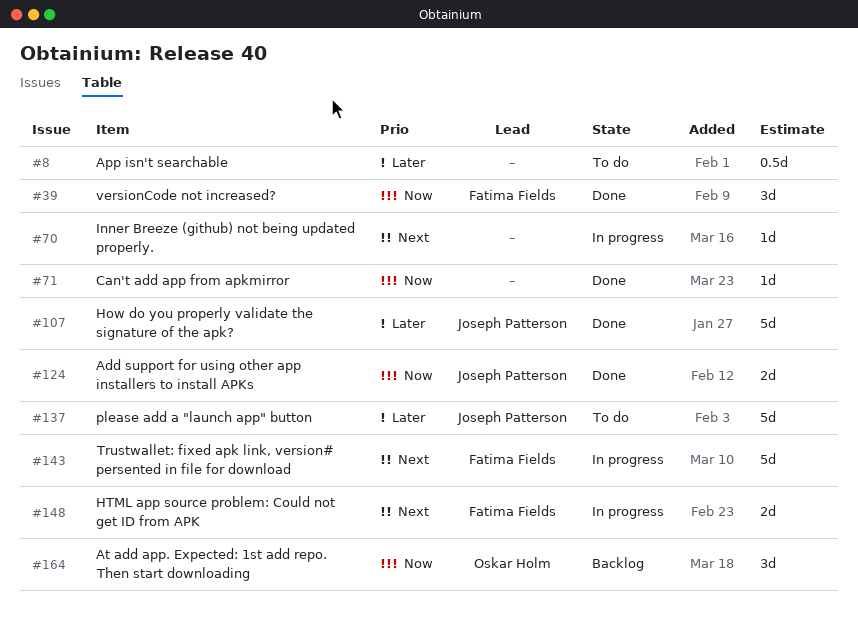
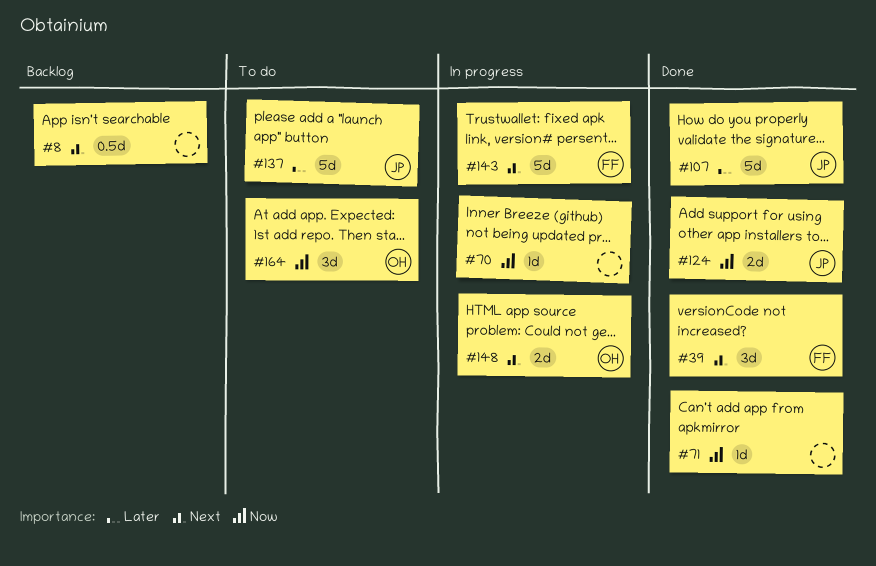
#8, status: To do -> Backlog
#8, priority: Later -> Next
#39, priority: Now -> Next
#70, priority: Next -> Now
#148, owner: Fatima Fields -> Oskar Holm
#164, status: Backlog -> To do

